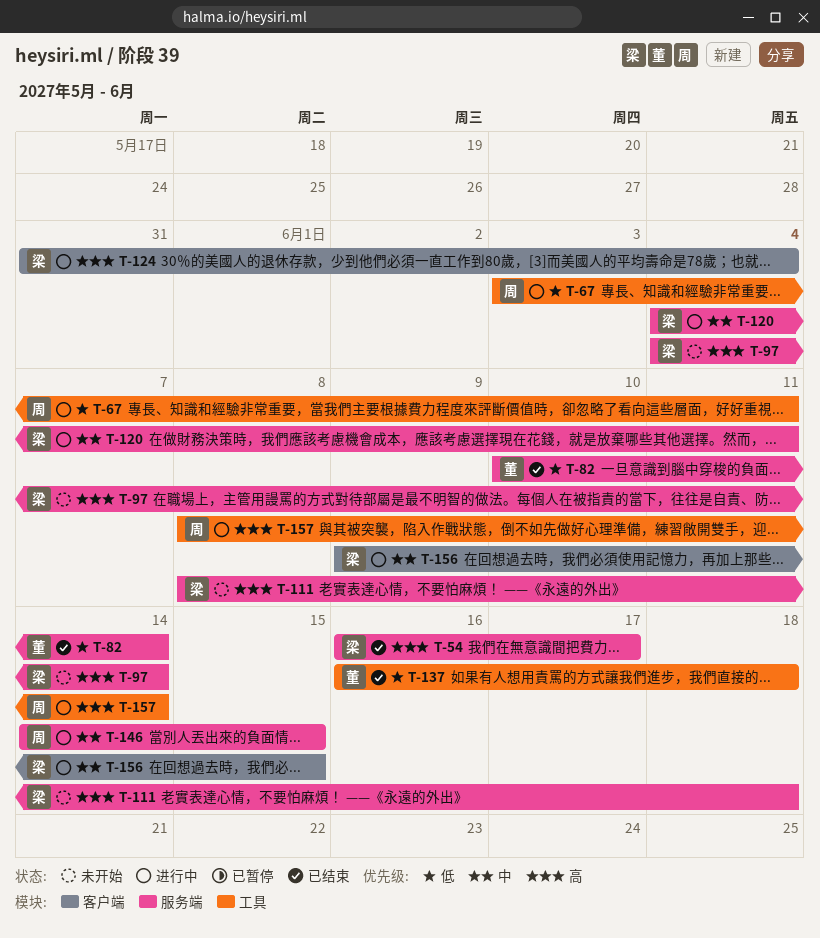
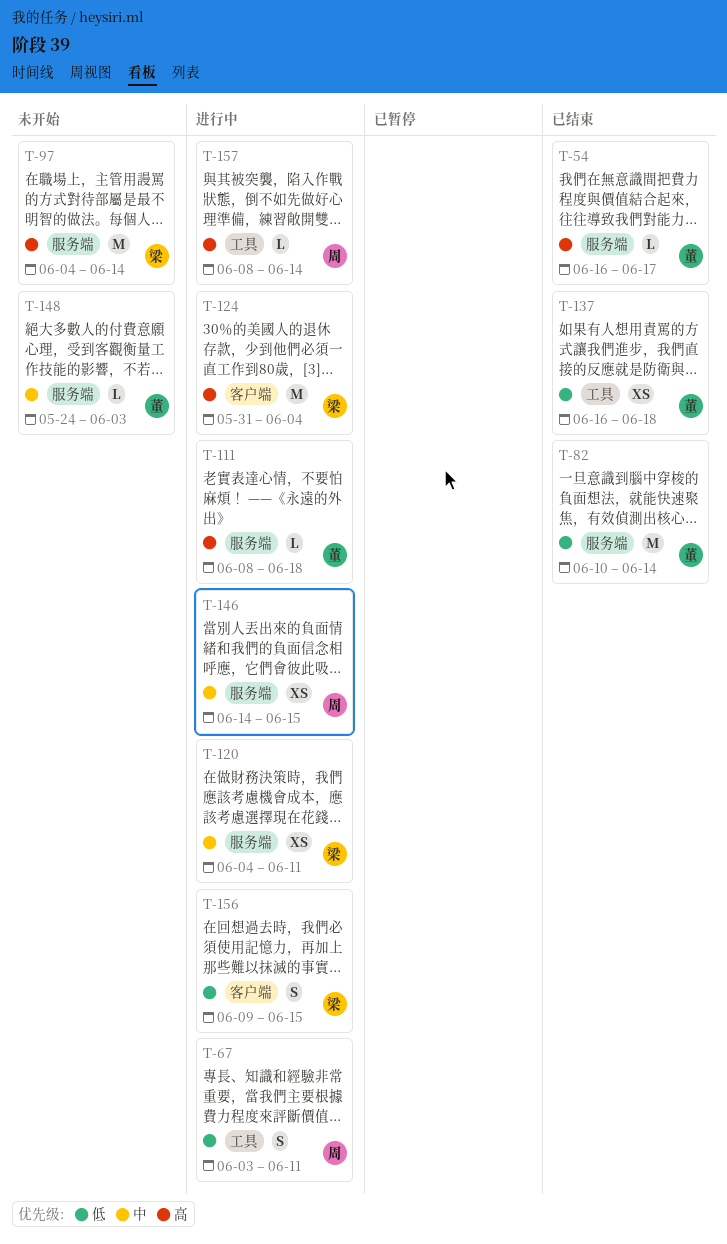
T-54, owner: 梁 -> 董
T-111, status: 未开始 -> 进行中
T-111, owner: 梁 -> 董
T-148: none -> present
T-156, priority: 中 -> 低

